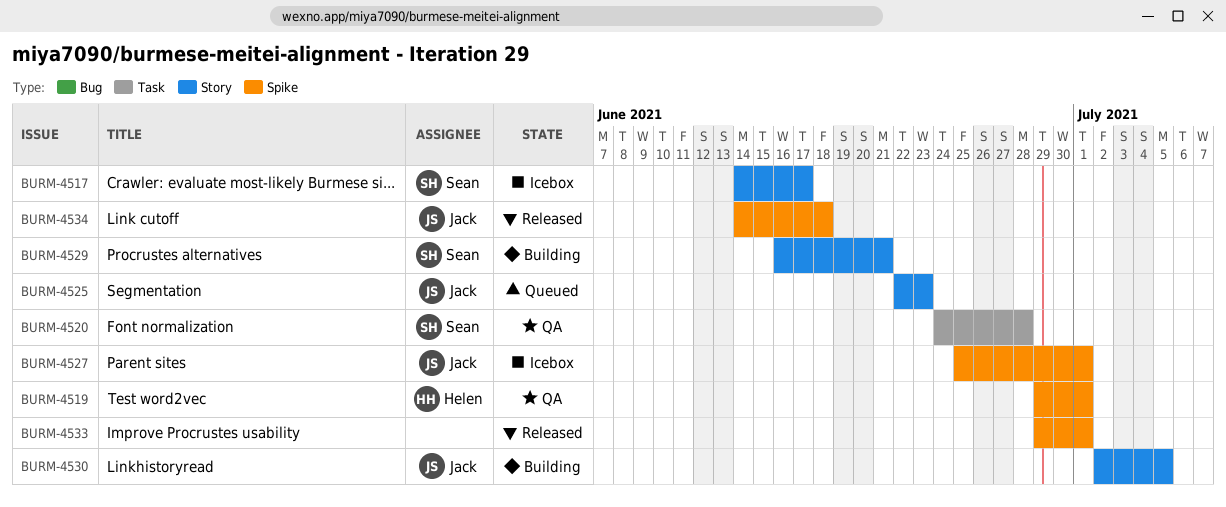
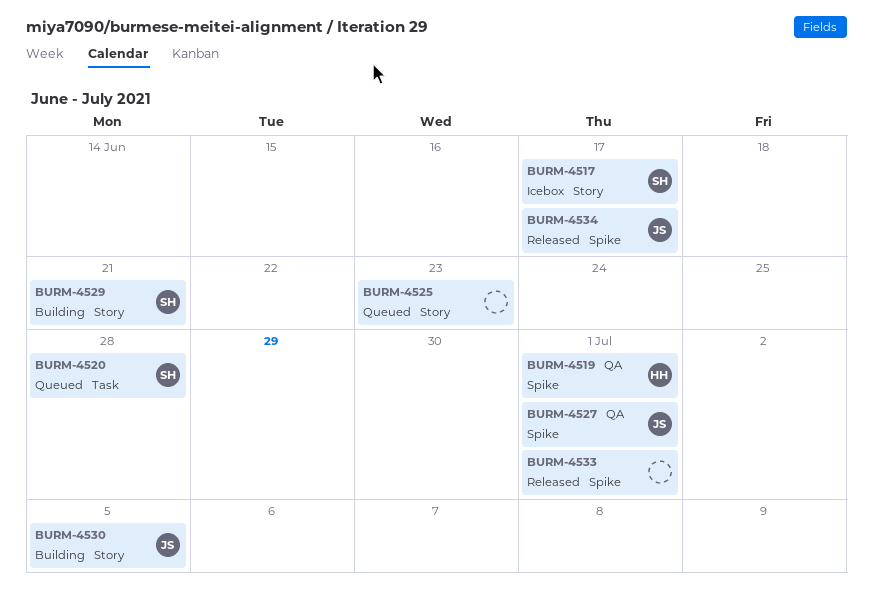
BURM-4520, status: QA -> Queued
BURM-4525, owner: Jack -> none
BURM-4527, status: Icebox -> QA
BURM-4534, due: Jun 18 -> Jun 17

